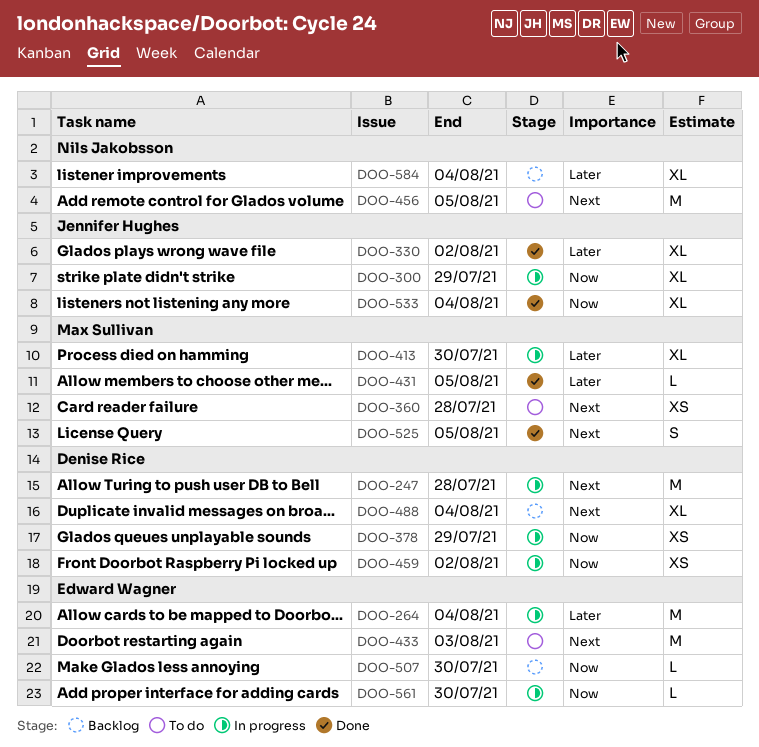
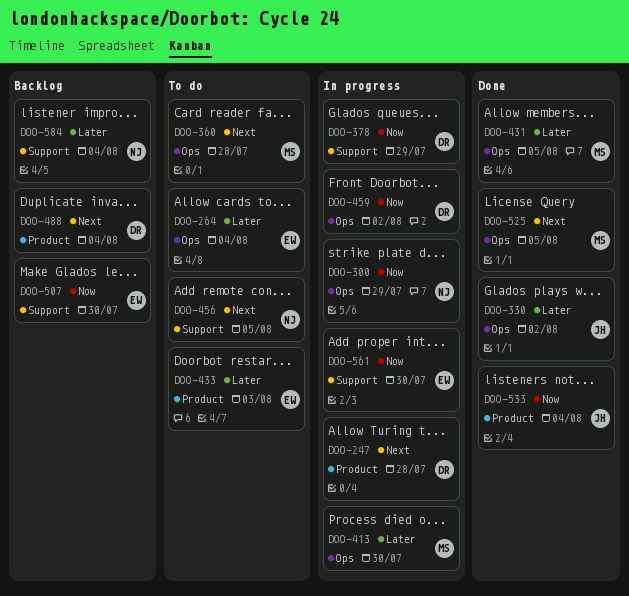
DOO-264, status: In progress -> To do
DOO-300, owner: Jennifer Hughes -> Nils Jakobsson
DOO-433, priority: Next -> Later

